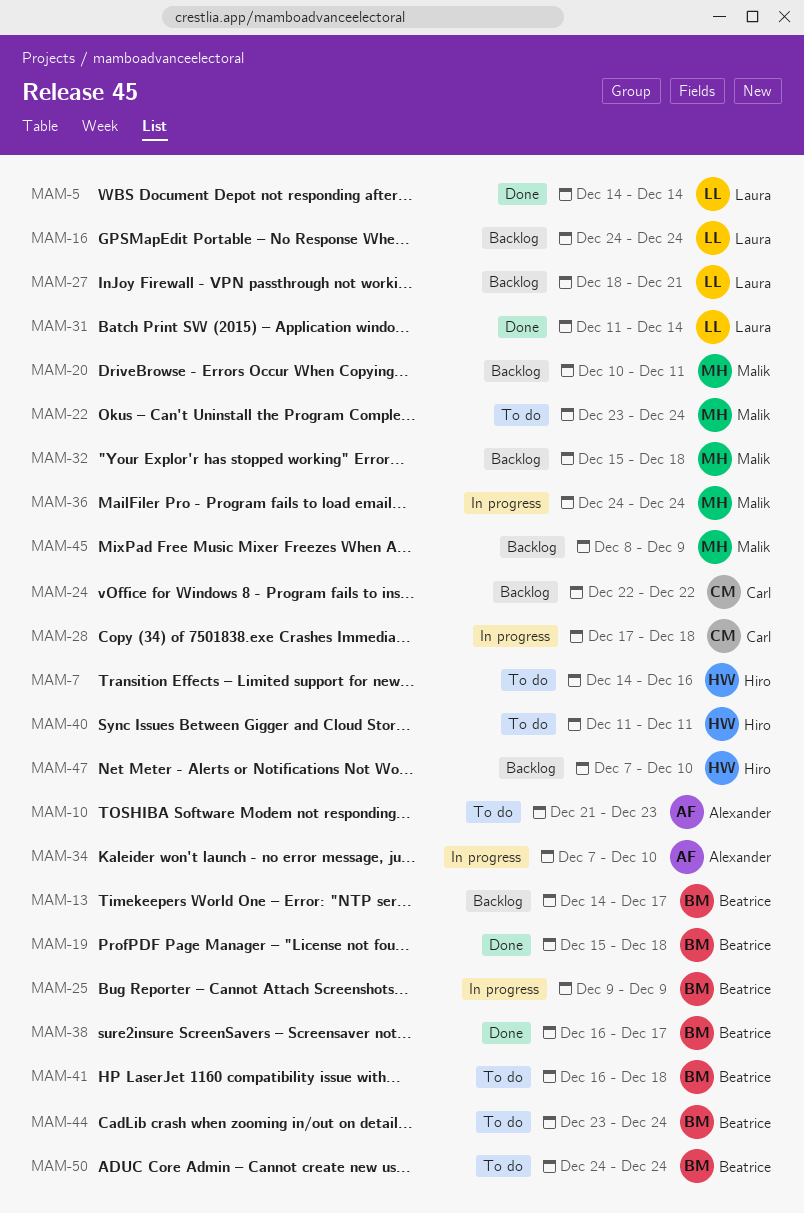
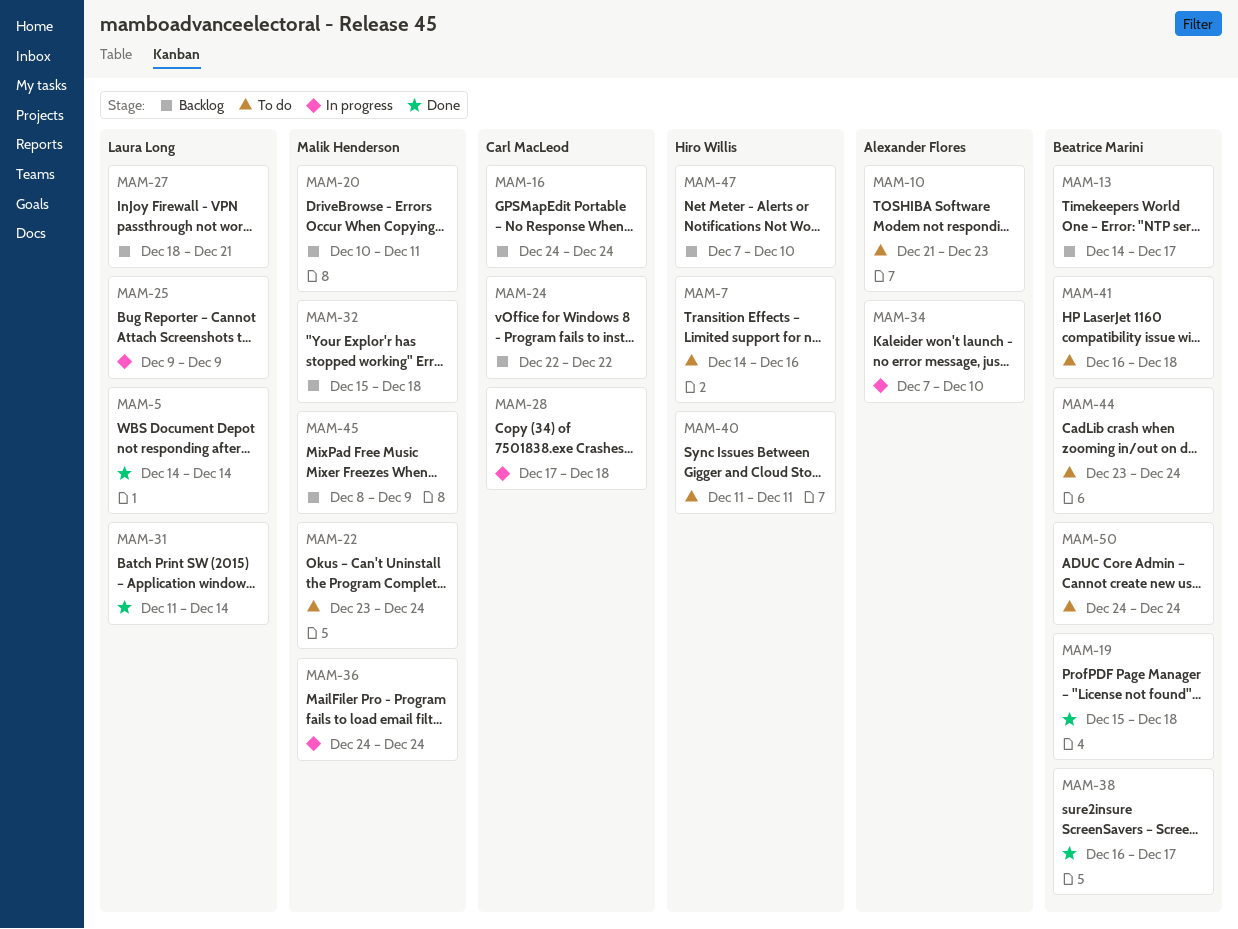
MAM-16, owner: Laura Long -> Carl MacLeod
MAM-25, owner: Beatrice Marini -> Laura Long

